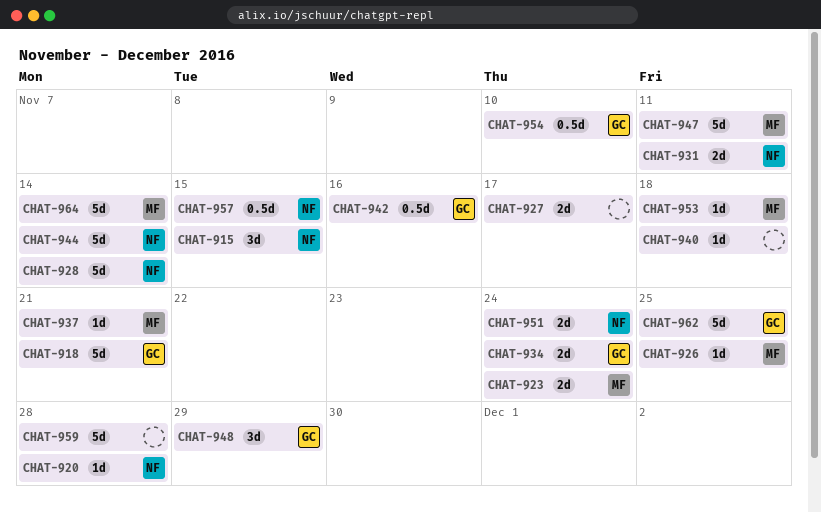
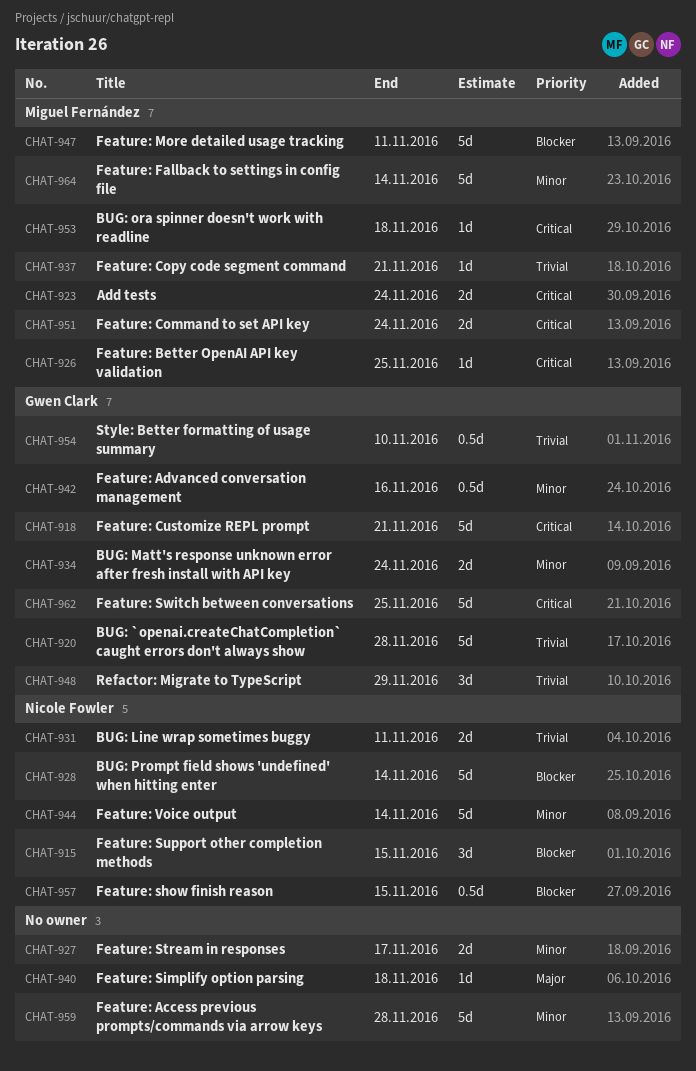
CHAT-920, owner: Nicole Fowler -> Gwen Clark
CHAT-920, estimate: 1d -> 5d
CHAT-951, owner: Nicole Fowler -> Miguel Fernández

